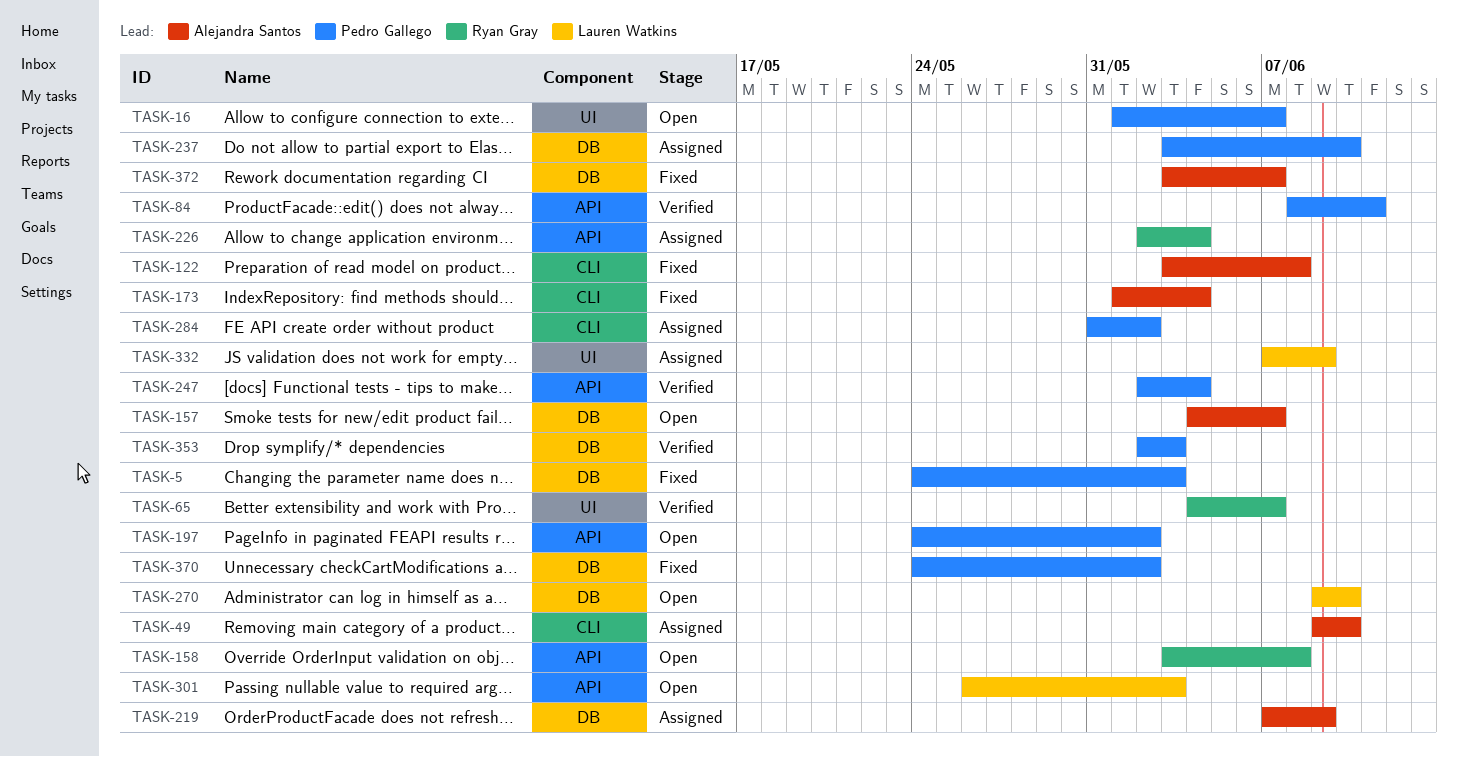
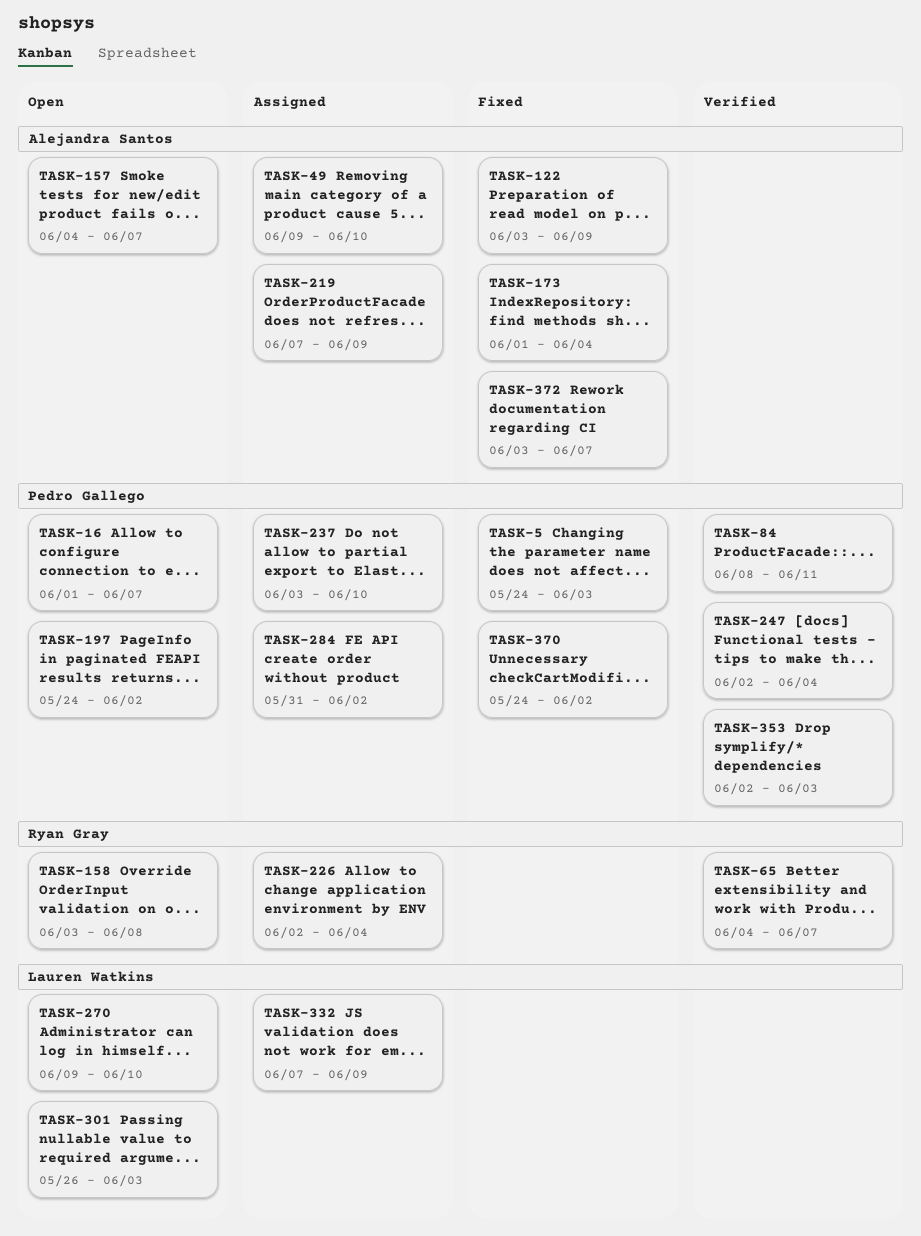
TASK-122, due: Jun 8 -> Jun 9

